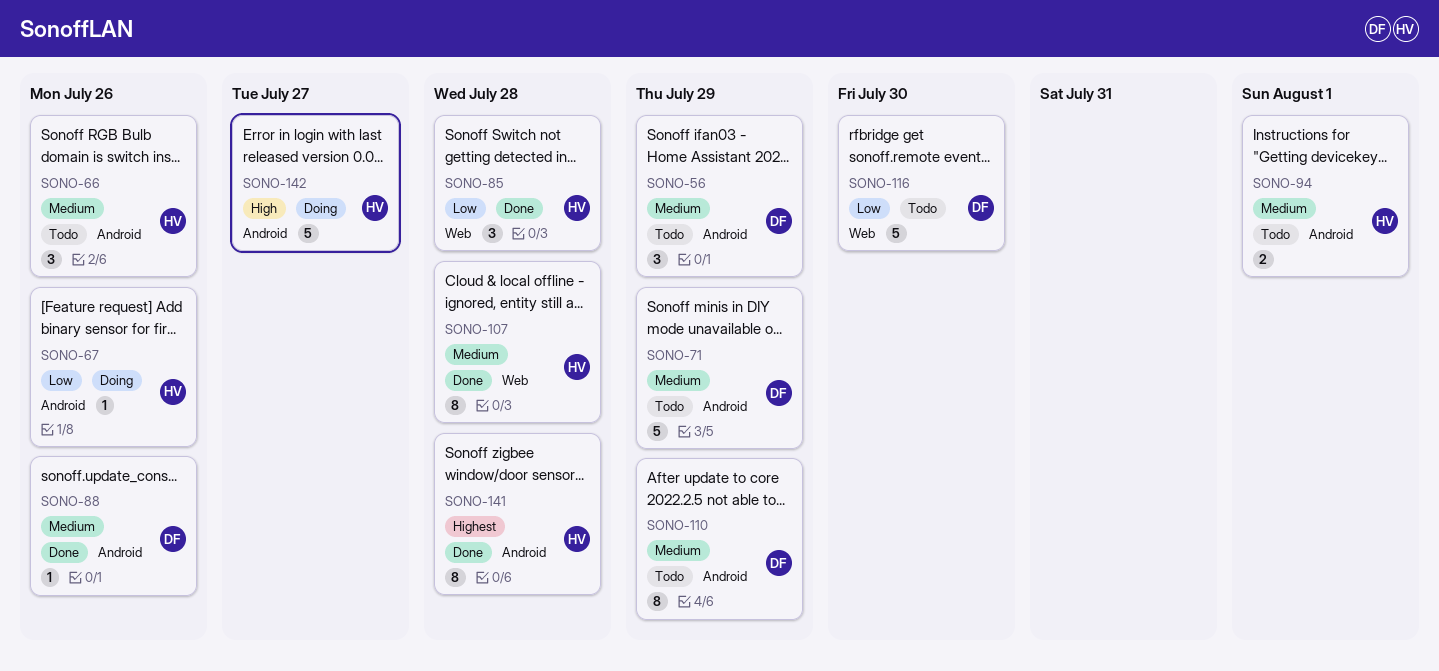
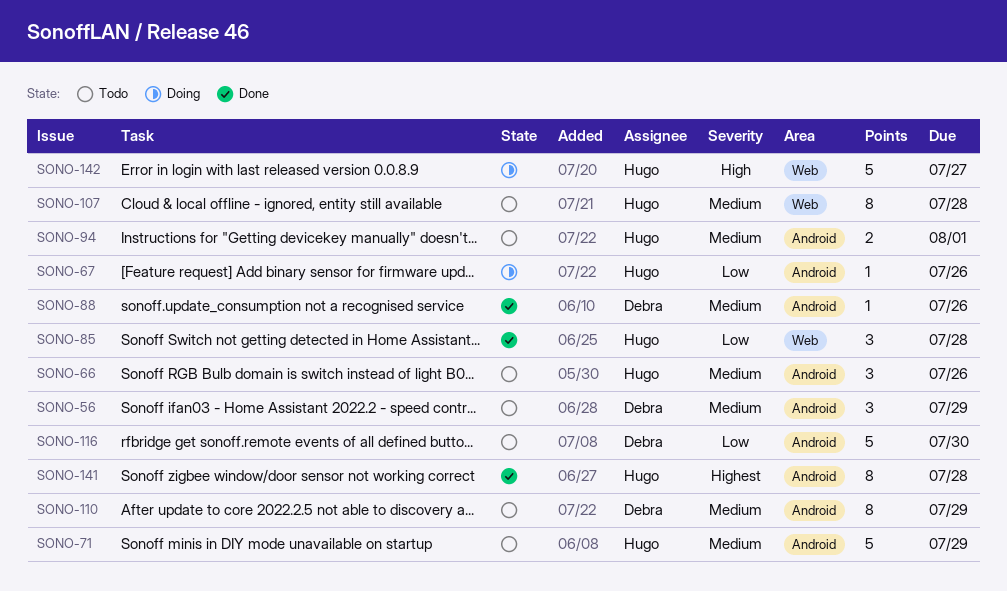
SONO-71, owner: Debra -> Hugo
SONO-107, status: Done -> Todo
SONO-116, label: Web -> Android
SONO-142, label: Android -> Web

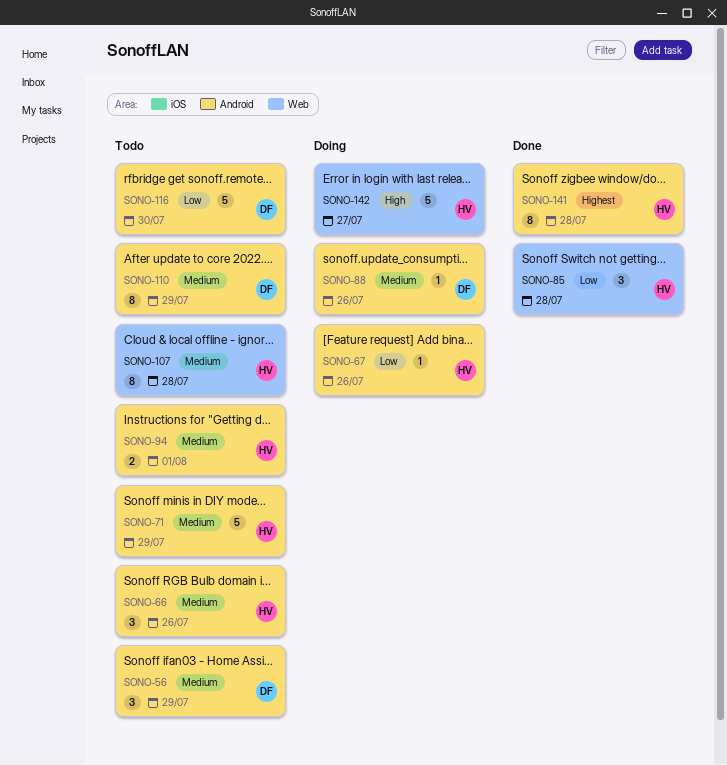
SONO-88, status: Done -> Doing

